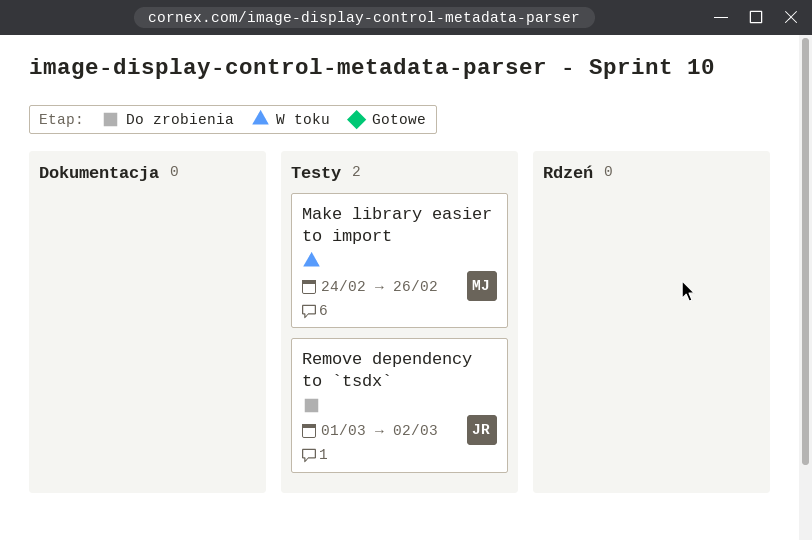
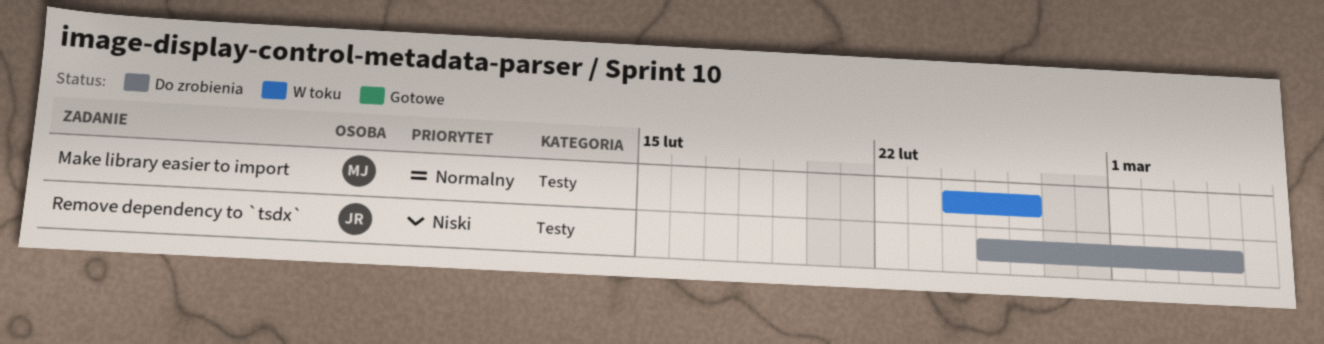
Remove dependency to `tsdx`, start: Mar 1 -> Feb 25
Remove dependency to `tsdx`, due: Mar 2 -> Mar 4

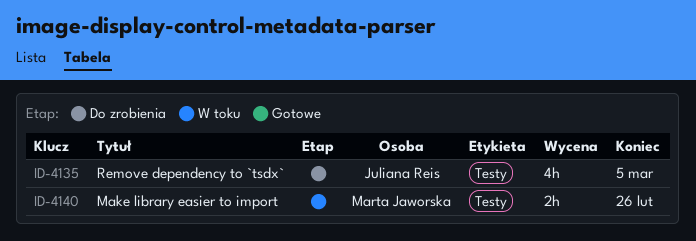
Remove dependency to `tsdx`, due: Mar 4 -> Mar 5

